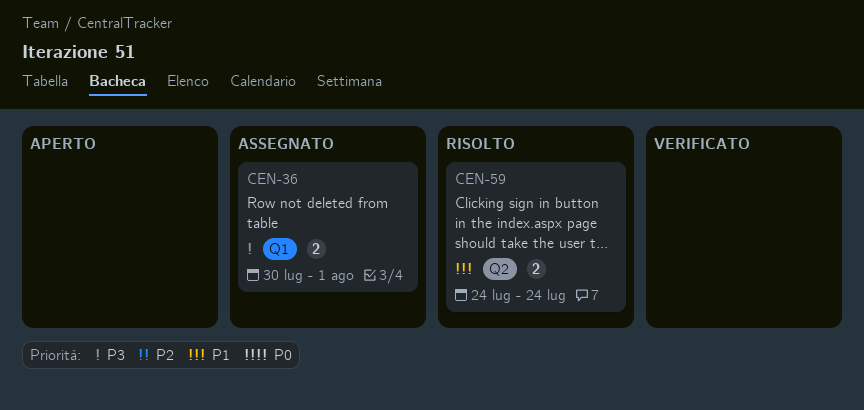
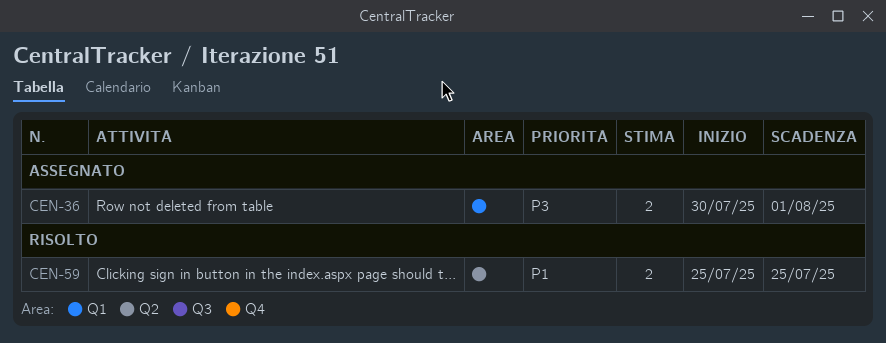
CEN-59, start: Jul 24 -> Jul 25
CEN-59, due: Jul 24 -> Jul 25

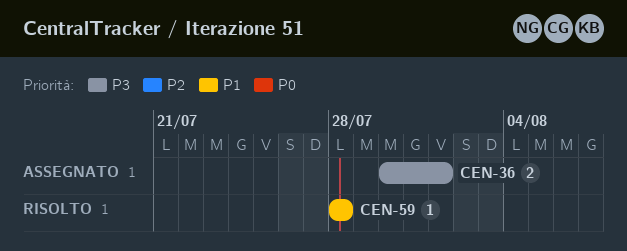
CEN-59, estimate: 2 -> 1
CEN-59, start: Jul 25 -> Jul 28
CEN-59, due: Jul 25 -> Jul 28

